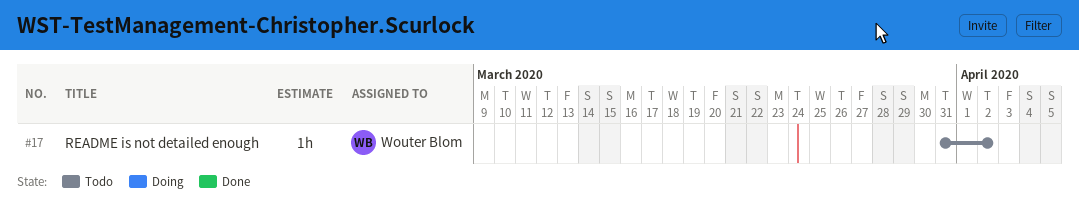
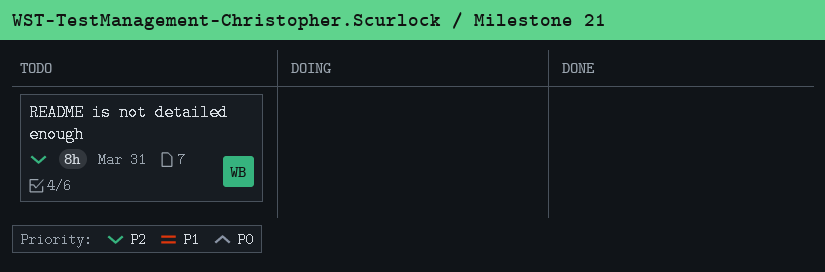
README is not detailed enough, estimate: 1h -> 8h
README is not detailed enough, due: Apr 2 -> Mar 31

